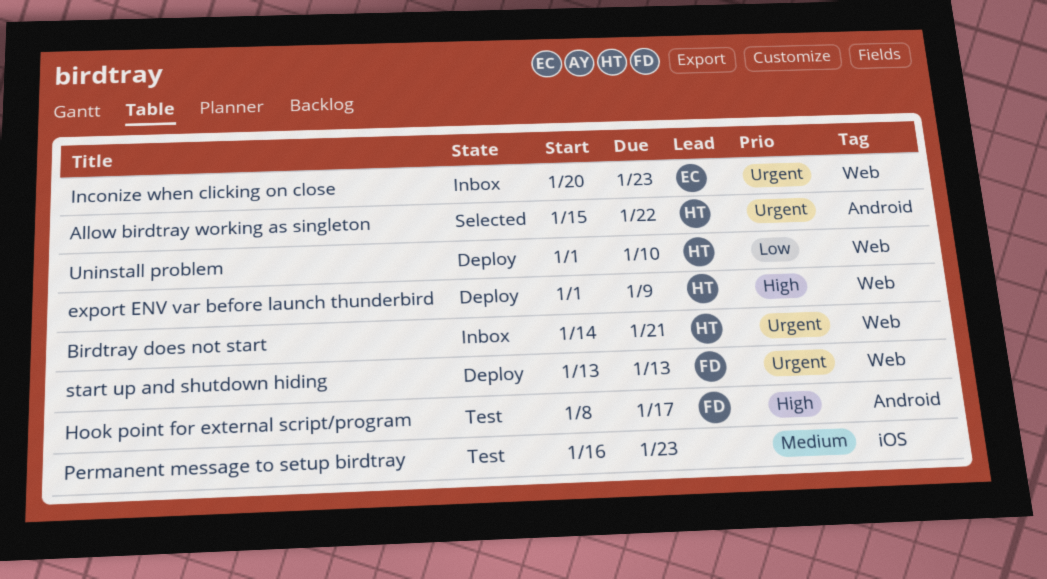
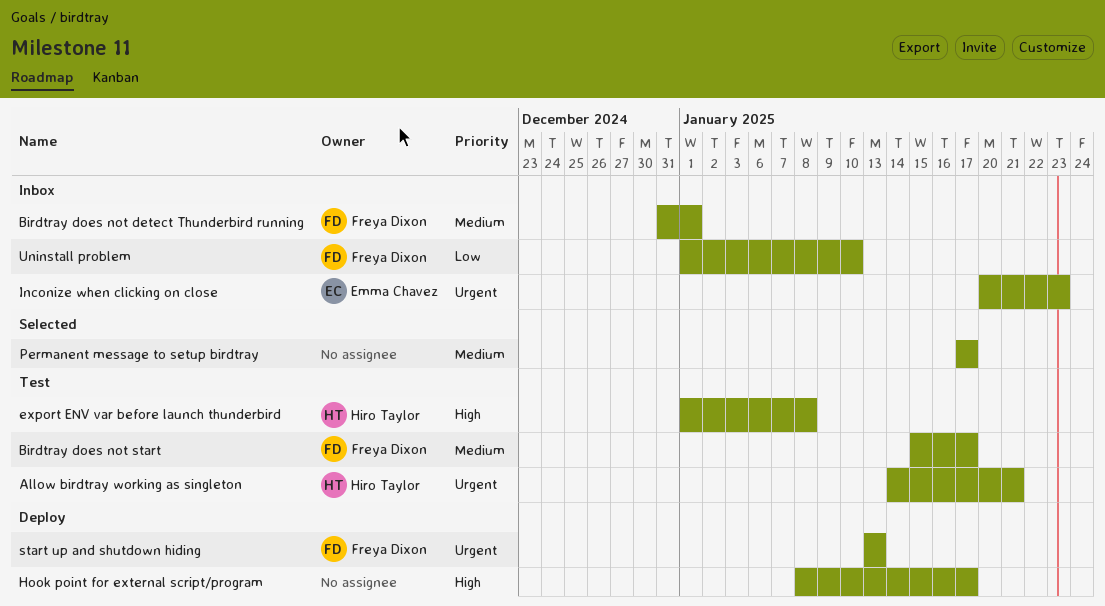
Allow birdtray working as singleton, status: Selected -> Test
Allow birdtray working as singleton, start: Jan 15 -> Jan 14
Allow birdtray working as singleton, due: Jan 22 -> Jan 21
Birdtray does not detect Thunderbird running: none -> present
Birdtray does not start, status: Inbox -> Test
Birdtray does not start, owner: Hiro Taylor -> Freya Dixon
Birdtray does not start, priority: Urgent -> Medium
Birdtray does not start, start: Jan 14 -> Jan 15
Birdtray does not start, due: Jan 21 -> Jan 17
export ENV var before launch thunderbird, status: Deploy -> Test
export ENV var before launch thunderbird, due: Jan 9 -> Jan 8
Hook point for external script/program, status: Test -> Deploy
Hook point for external script/program, owner: Freya Dixon -> none
Permanent message to setup birdtray, status: Test -> Selected
Permanent message to setup birdtray, start: Jan 16 -> Jan 17
Permanent message to setup birdtray, due: Jan 23 -> Jan 17
Uninstall problem, status: Deploy -> Inbox
Uninstall problem, owner: Hiro Taylor -> Freya Dixon

